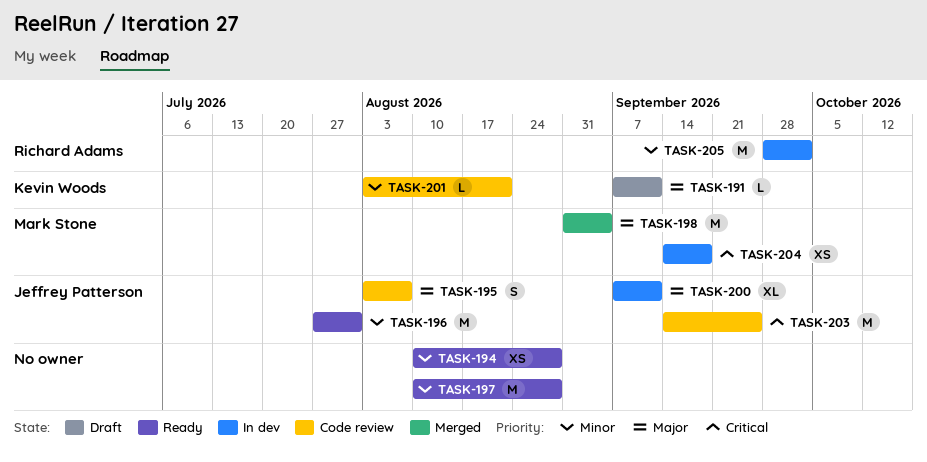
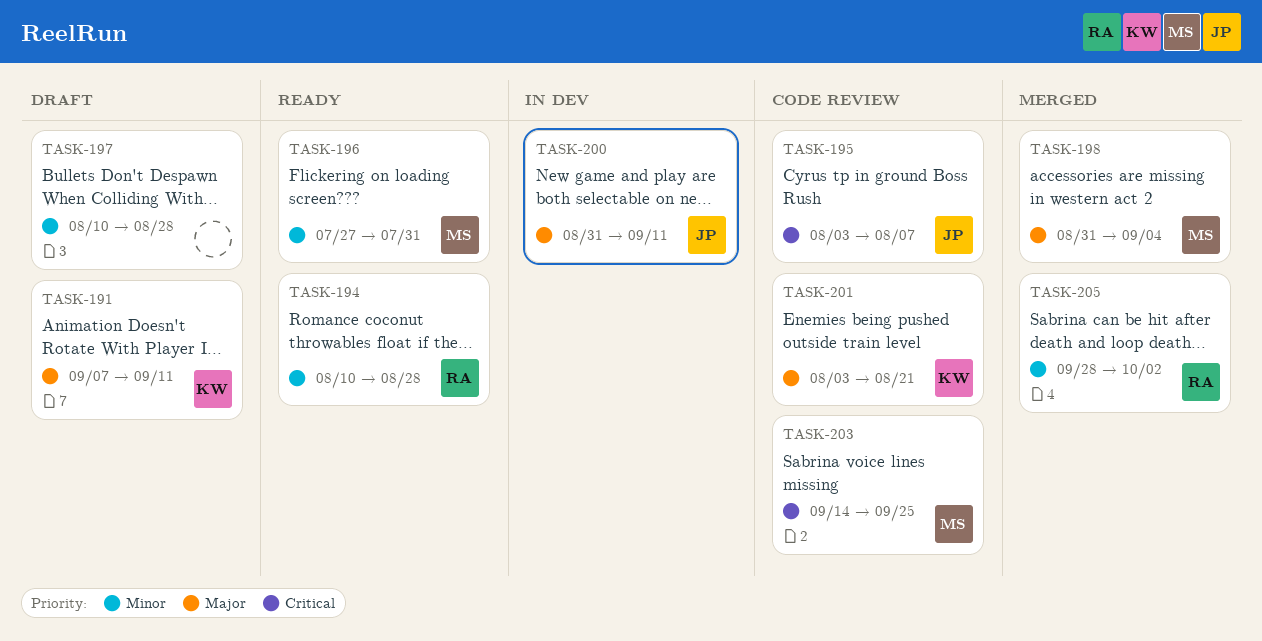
TASK-194, owner: none -> Richard Adams
TASK-195, priority: Major -> Critical
TASK-196, owner: Jeffrey Patterson -> Mark Stone
TASK-197, status: Ready -> Draft
TASK-200, start: Sep 7 -> Aug 31
TASK-201, priority: Minor -> Major
TASK-203, owner: Jeffrey Patterson -> Mark Stone
TASK-204: present -> none
TASK-205, status: In dev -> Merged

